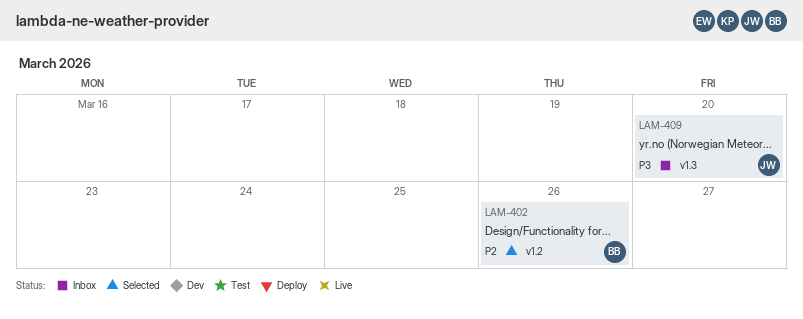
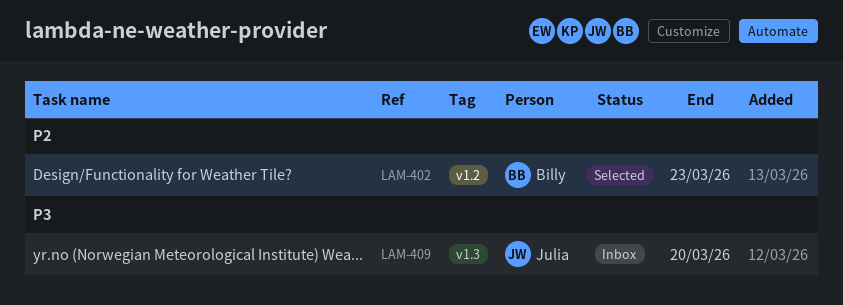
LAM-402, due: Mar 26 -> Mar 23

